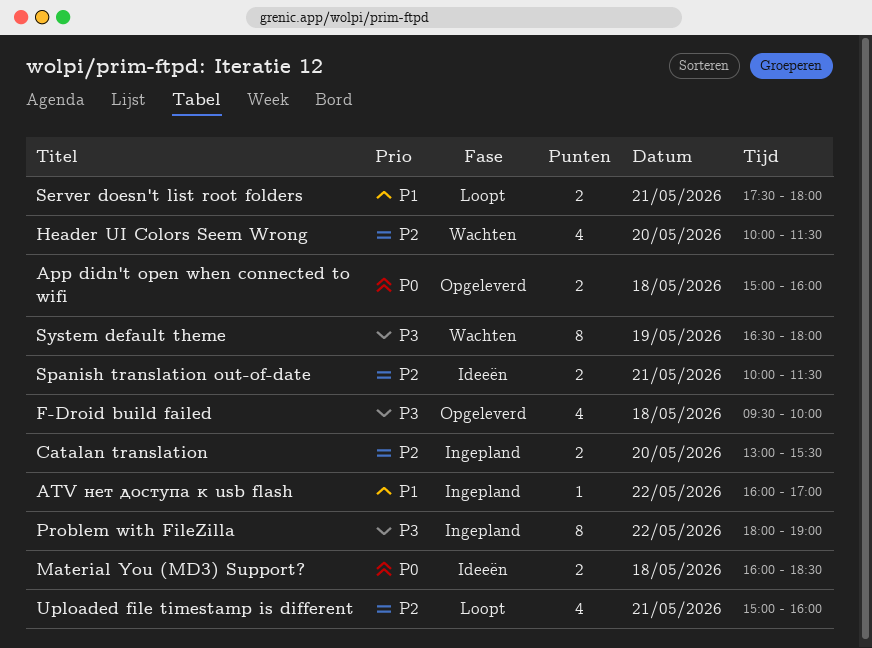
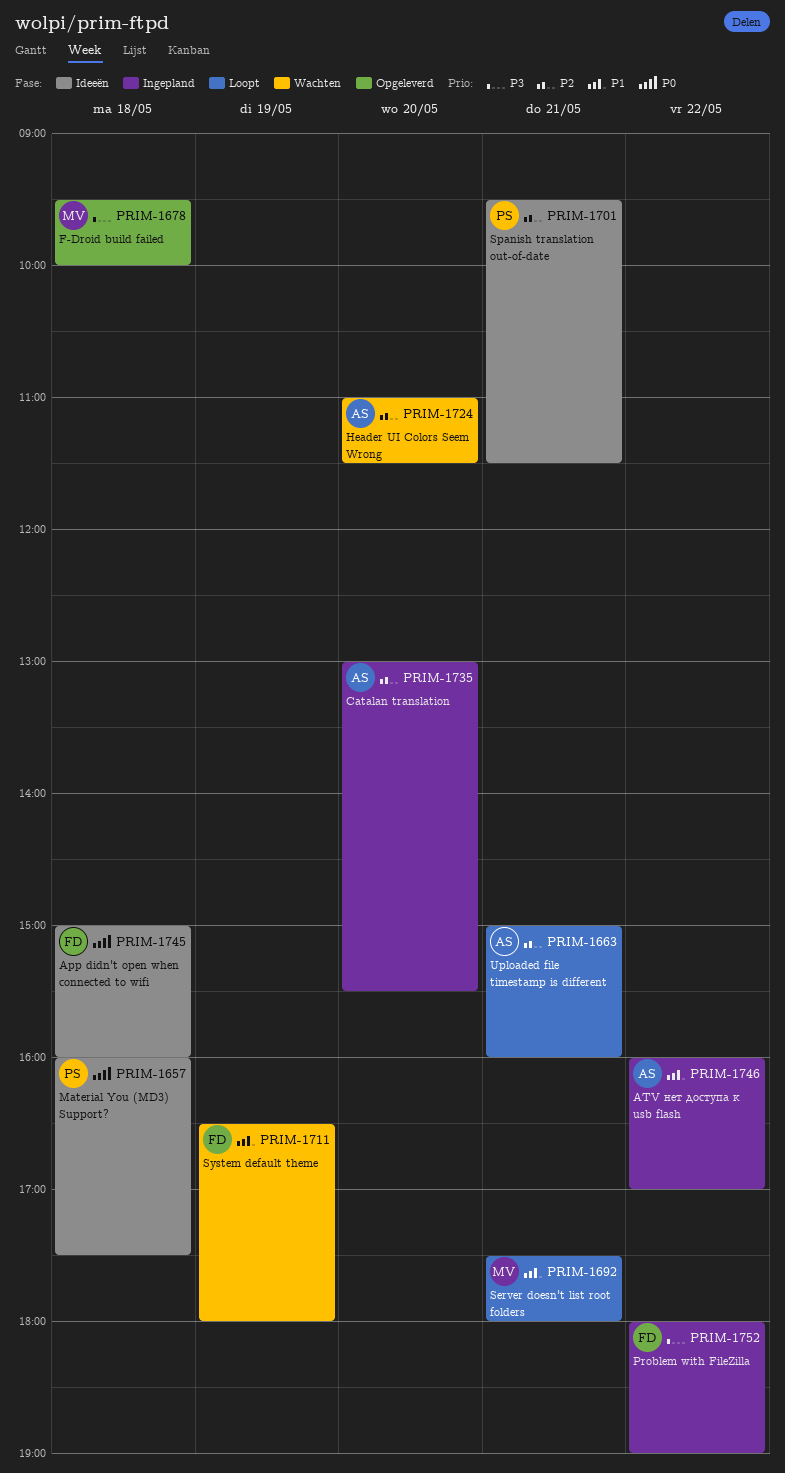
App didn't open when connected to wifi, status: Opgeleverd -> Ideeën
Header UI Colors Seem Wrong, begins: 10:00 -> 11:00
Material You (MD3) Support?, ends: 18:30 -> 17:30
Spanish translation out-of-date, begins: 10:00 -> 09:30
System default theme, priority: P3 -> P1

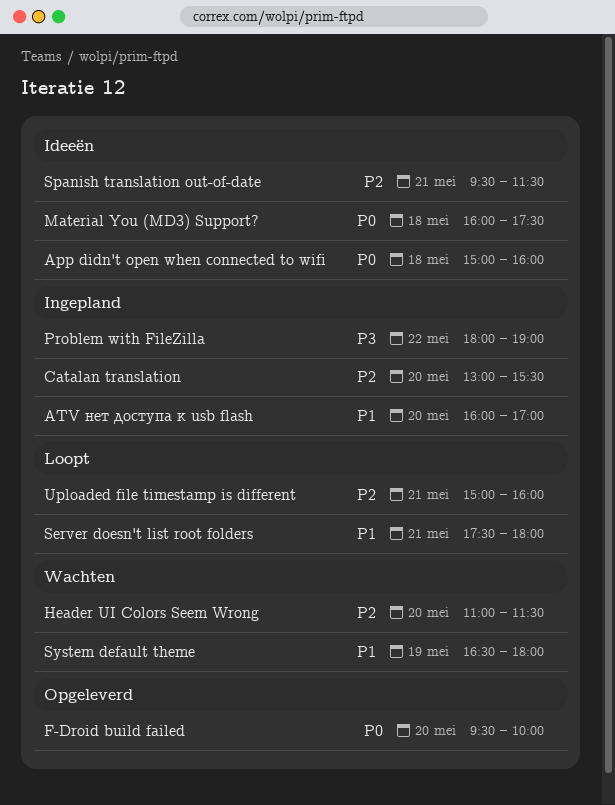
ATV нет доступа к usb flash, day: May 22 -> May 20
F-Droid build failed, priority: P3 -> P0
F-Droid build failed, day: May 18 -> May 20

